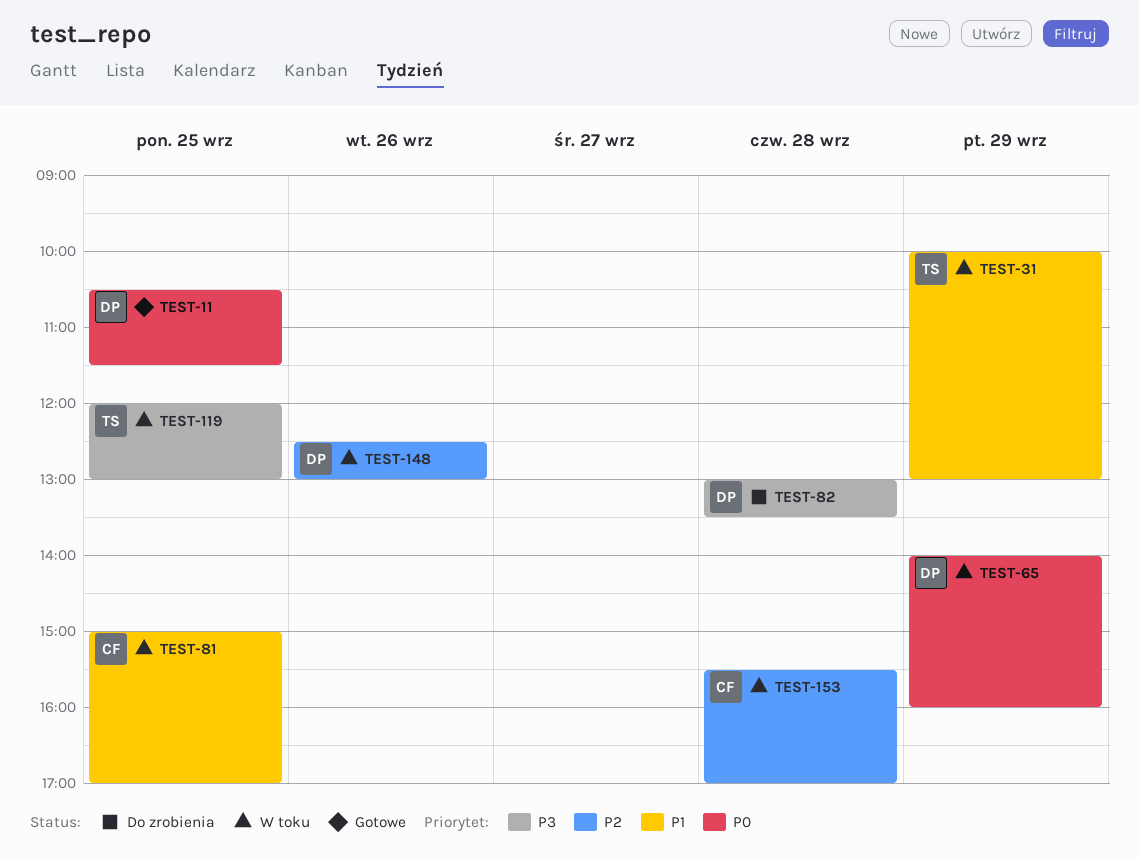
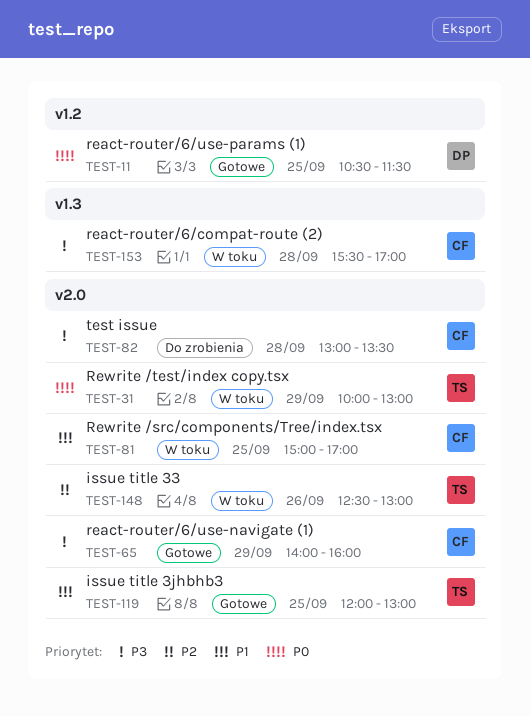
TEST-31, priority: P1 -> P0
TEST-65, status: W toku -> Gotowe
TEST-65, owner: DP -> CF
TEST-65, priority: P0 -> P3
TEST-82, owner: DP -> CF
TEST-119, status: W toku -> Gotowe
TEST-119, priority: P3 -> P1
TEST-148, owner: DP -> TS
TEST-153, priority: P2 -> P3

